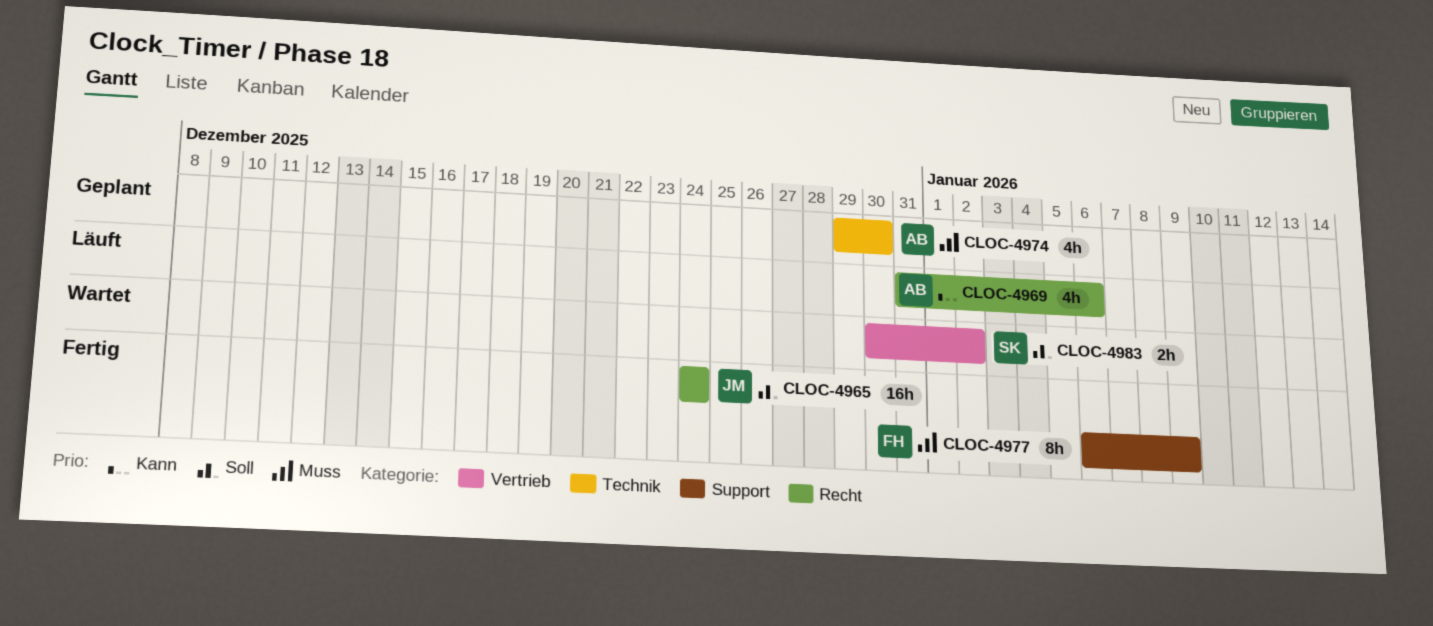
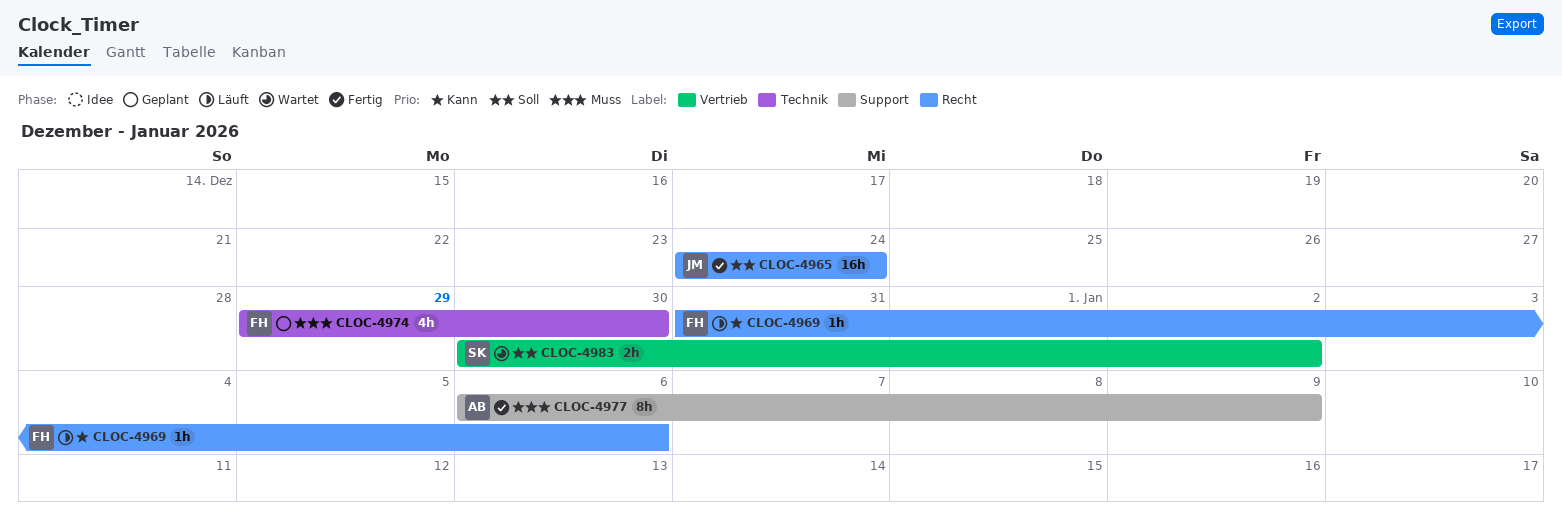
CLOC-4969, owner: AB -> FH
CLOC-4969, estimate: 4h -> 1h
CLOC-4974, owner: AB -> FH
CLOC-4977, owner: FH -> AB

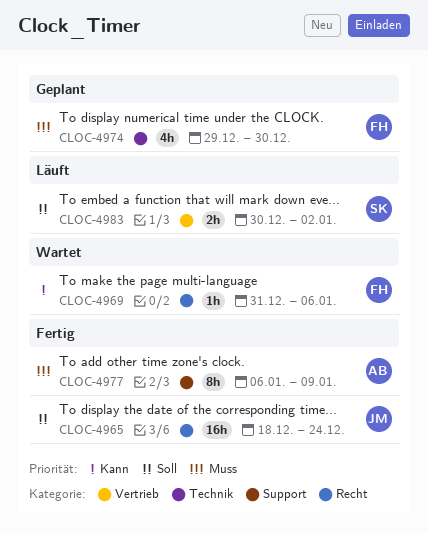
CLOC-4965, start: Dec 24 -> Dec 18
CLOC-4969, status: Läuft -> Wartet
CLOC-4983, status: Wartet -> Läuft

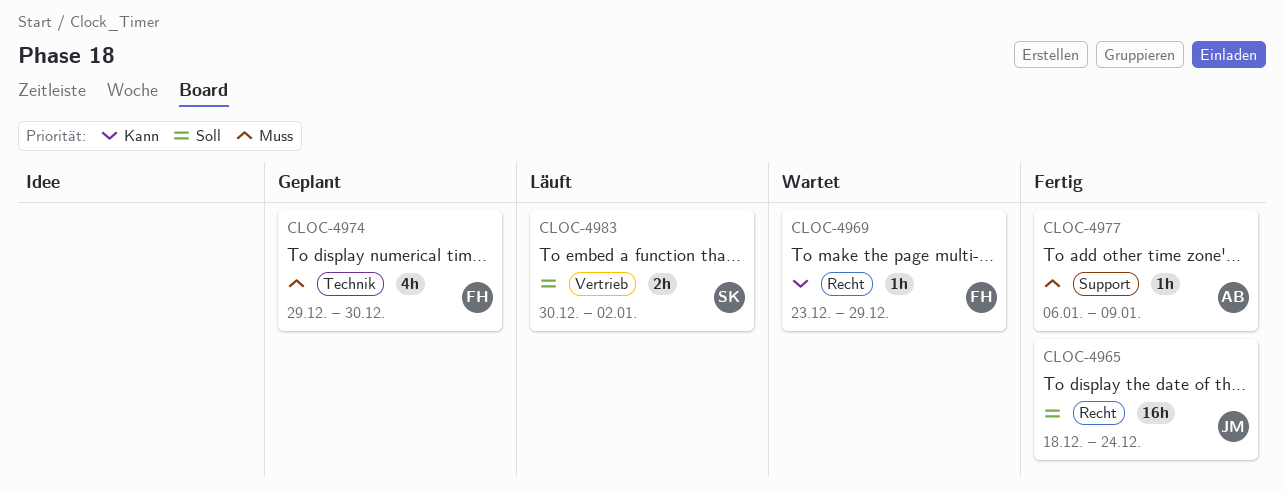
CLOC-4969, start: Dec 31 -> Dec 23
CLOC-4969, due: Jan 6 -> Dec 29
CLOC-4977, estimate: 8h -> 1h

